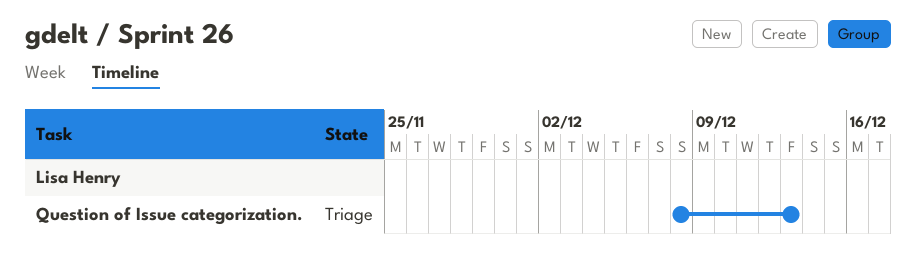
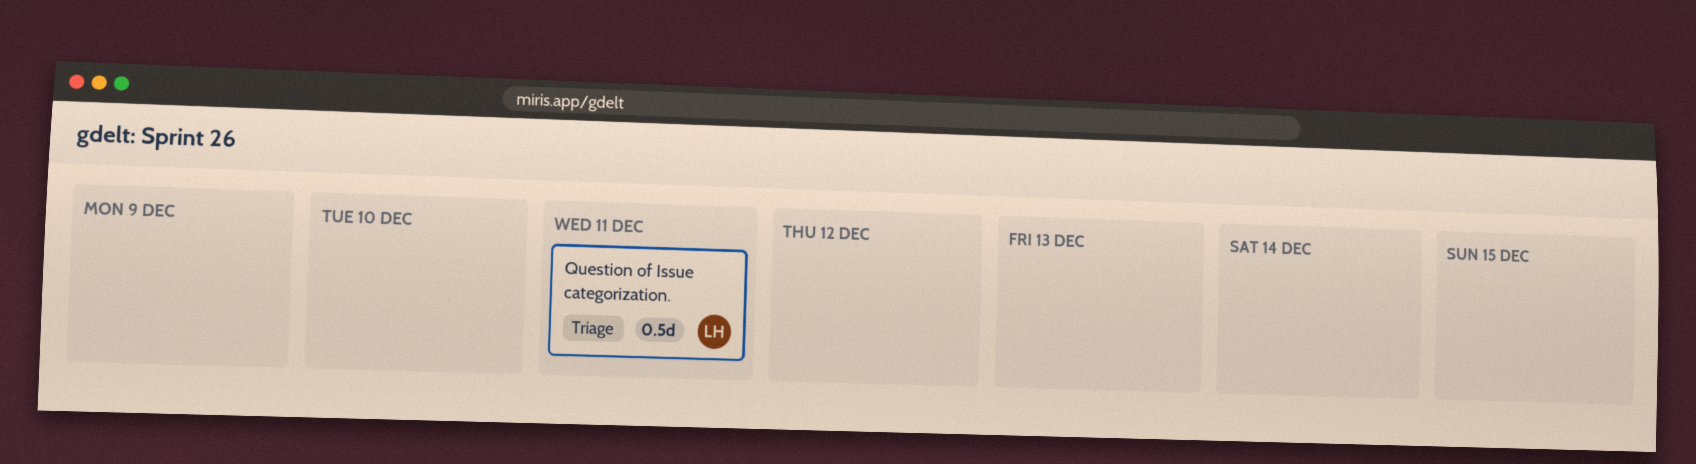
Question of Issue categorization., due: Dec 13 -> Dec 11

